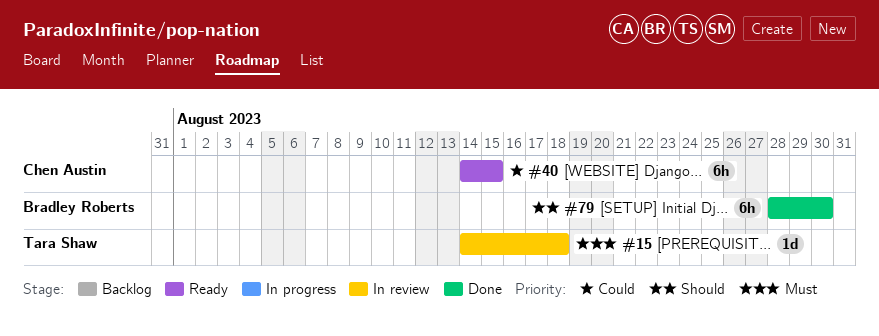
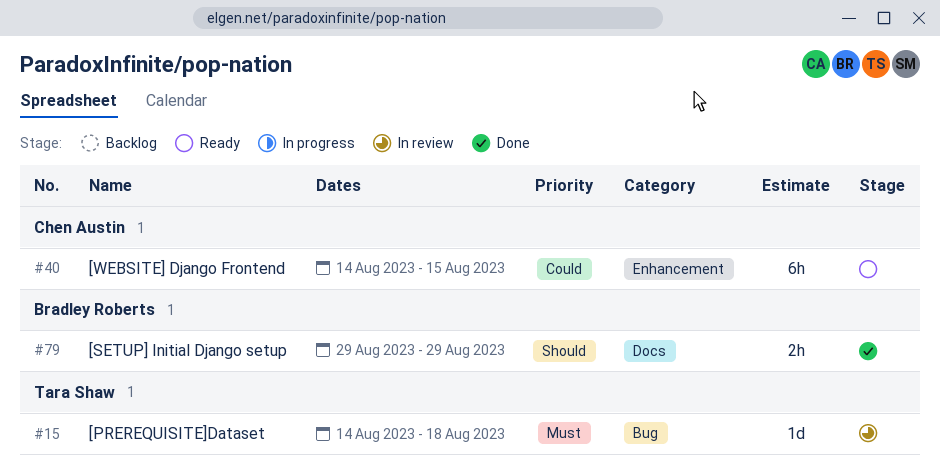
#79, estimate: 6h -> 2h
#79, start: Aug 28 -> Aug 29
#79, due: Aug 30 -> Aug 29

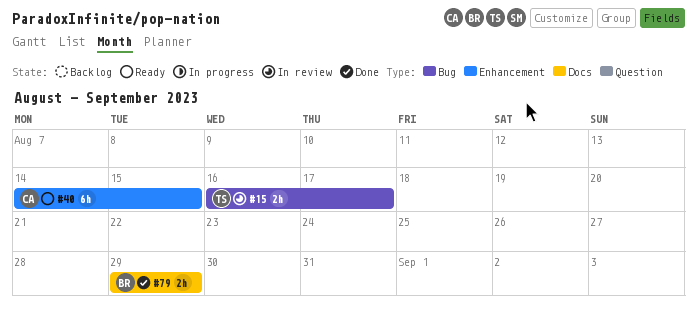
#15, estimate: 1d -> 2h
#15, start: Aug 14 -> Aug 16
#15, due: Aug 18 -> Aug 17

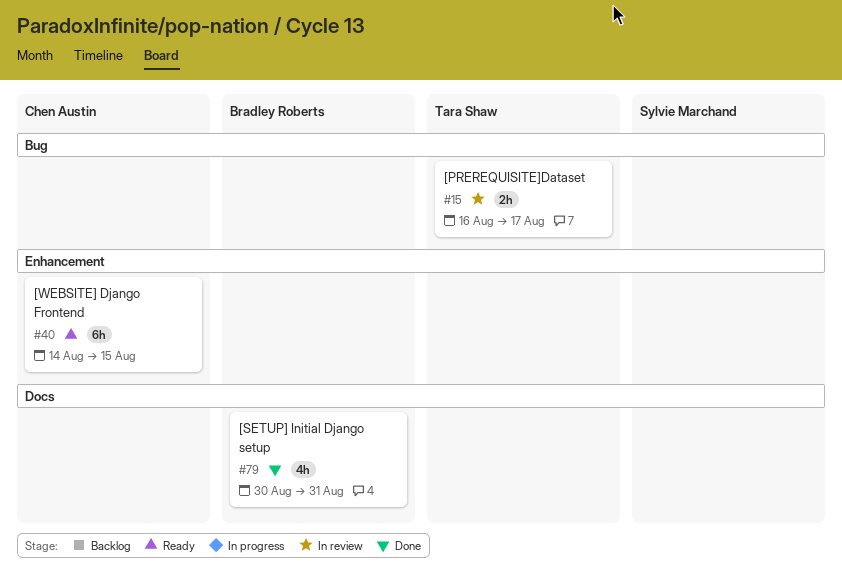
#79, estimate: 2h -> 4h
#79, start: Aug 29 -> Aug 30
#79, due: Aug 29 -> Aug 31

